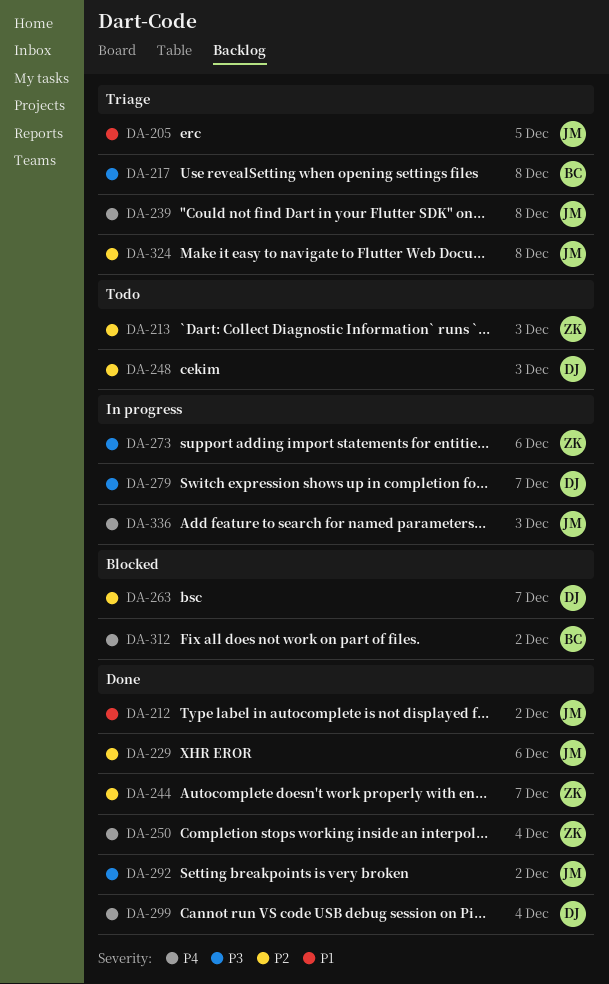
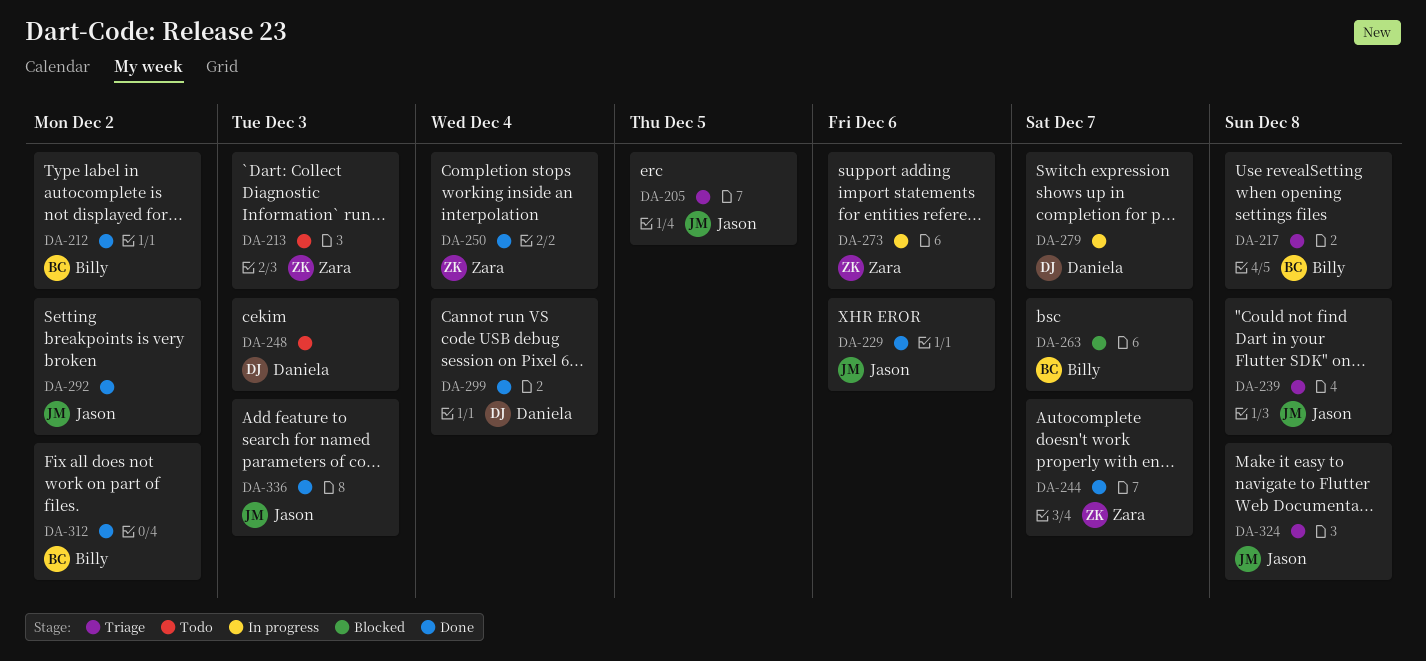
DA-212, owner: Jason -> Billy
DA-263, owner: Daniela -> Billy
DA-312, status: Blocked -> Done
DA-336, status: In progress -> Done

